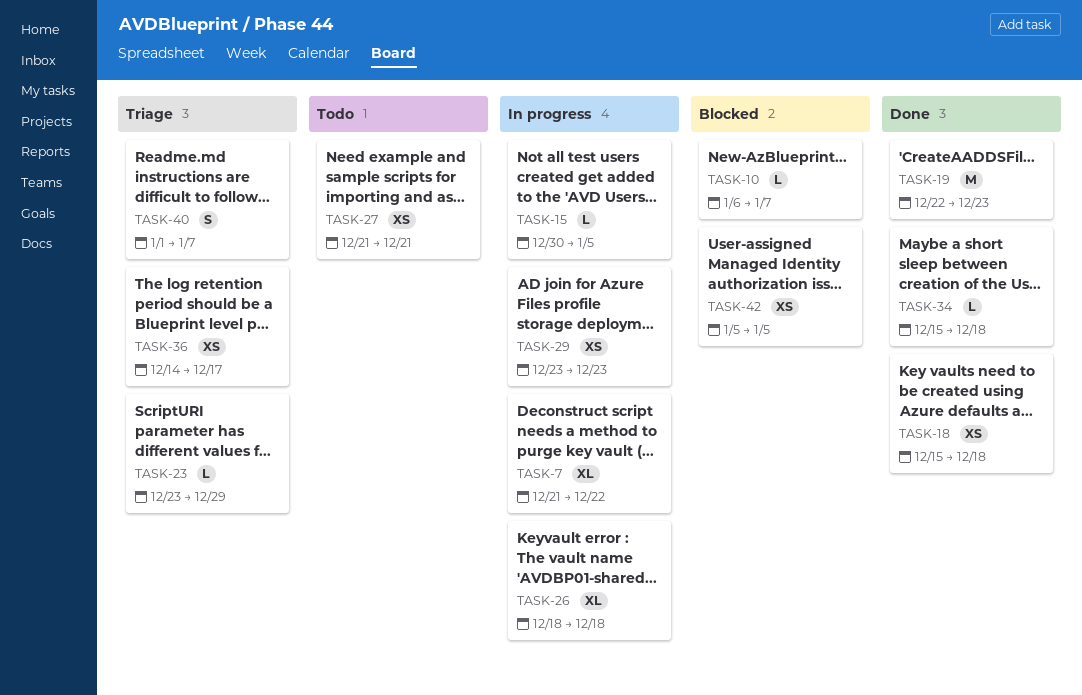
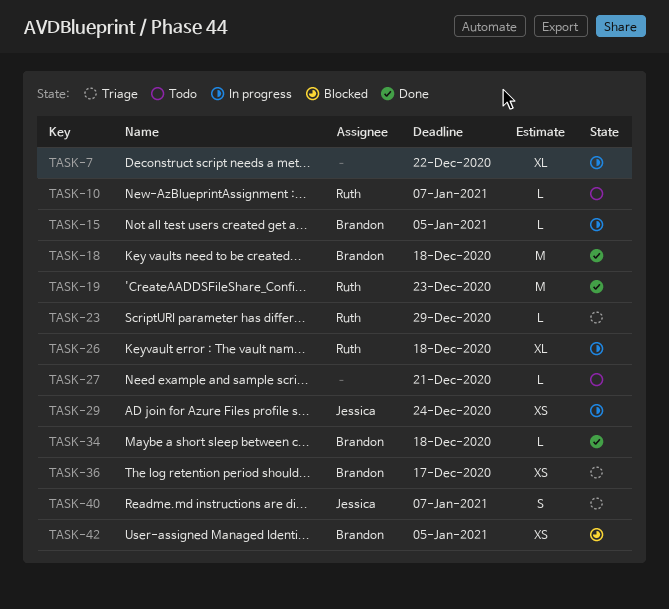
TASK-10, status: Blocked -> Todo
TASK-18, estimate: XS -> M
TASK-27, estimate: XS -> L
TASK-29, due: Dec 23 -> Dec 24

